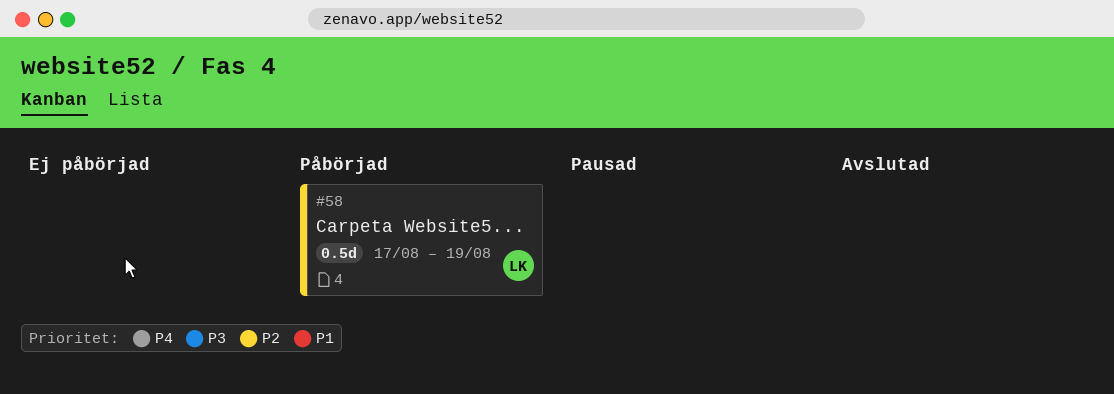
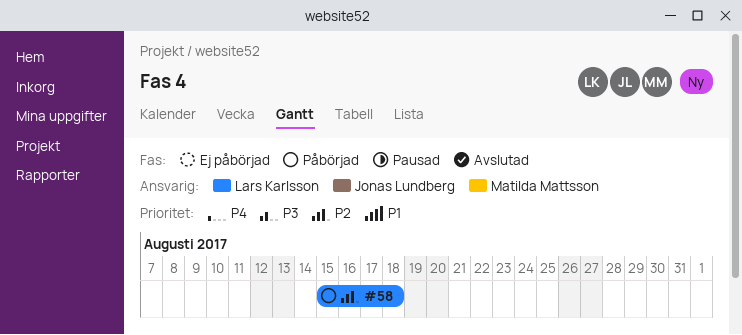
#58, start: Aug 17 -> Aug 15
#58, due: Aug 19 -> Aug 18

